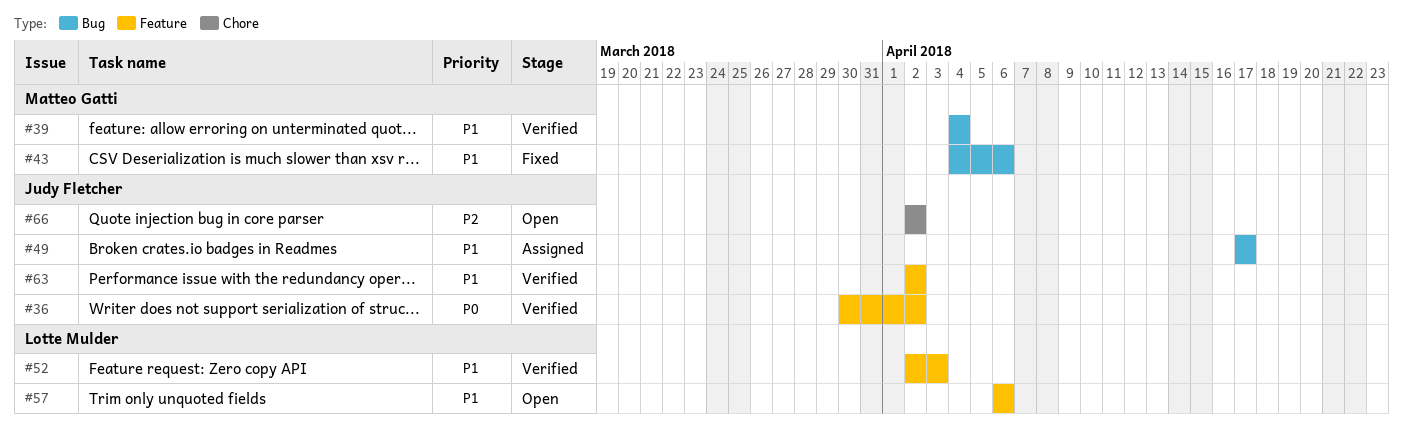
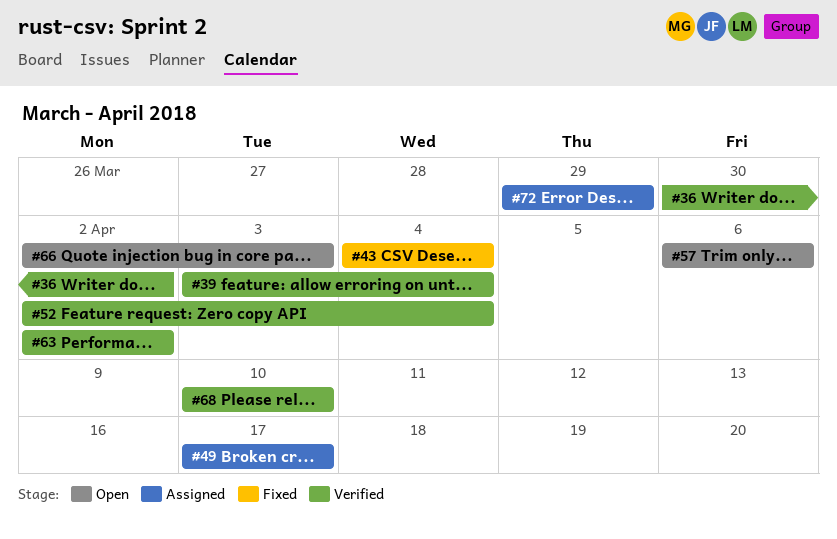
#39, start: Apr 4 -> Apr 3
#43, due: Apr 6 -> Apr 4
#52, due: Apr 3 -> Apr 4
#66, due: Apr 2 -> Apr 3
#68: none -> present
#72: none -> present

